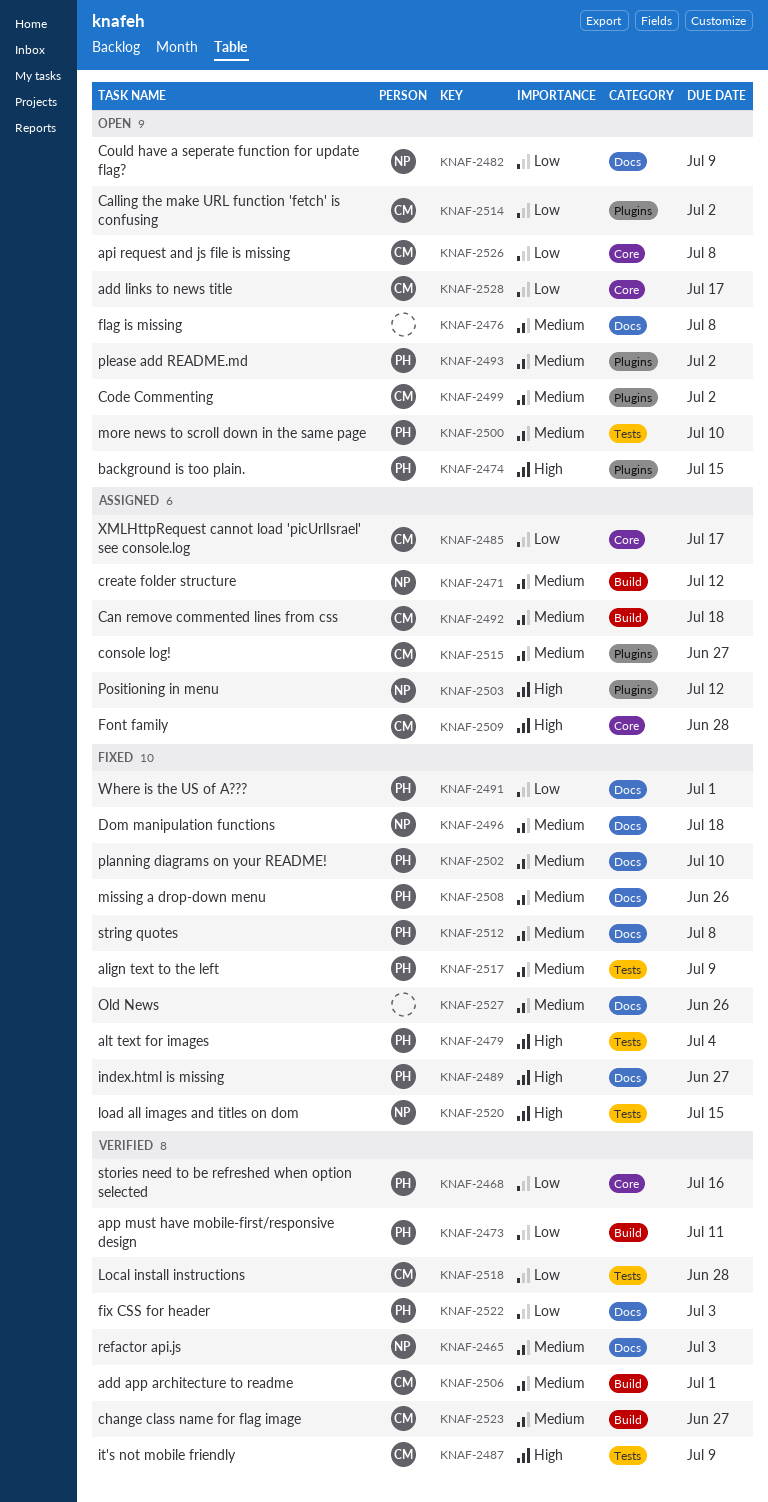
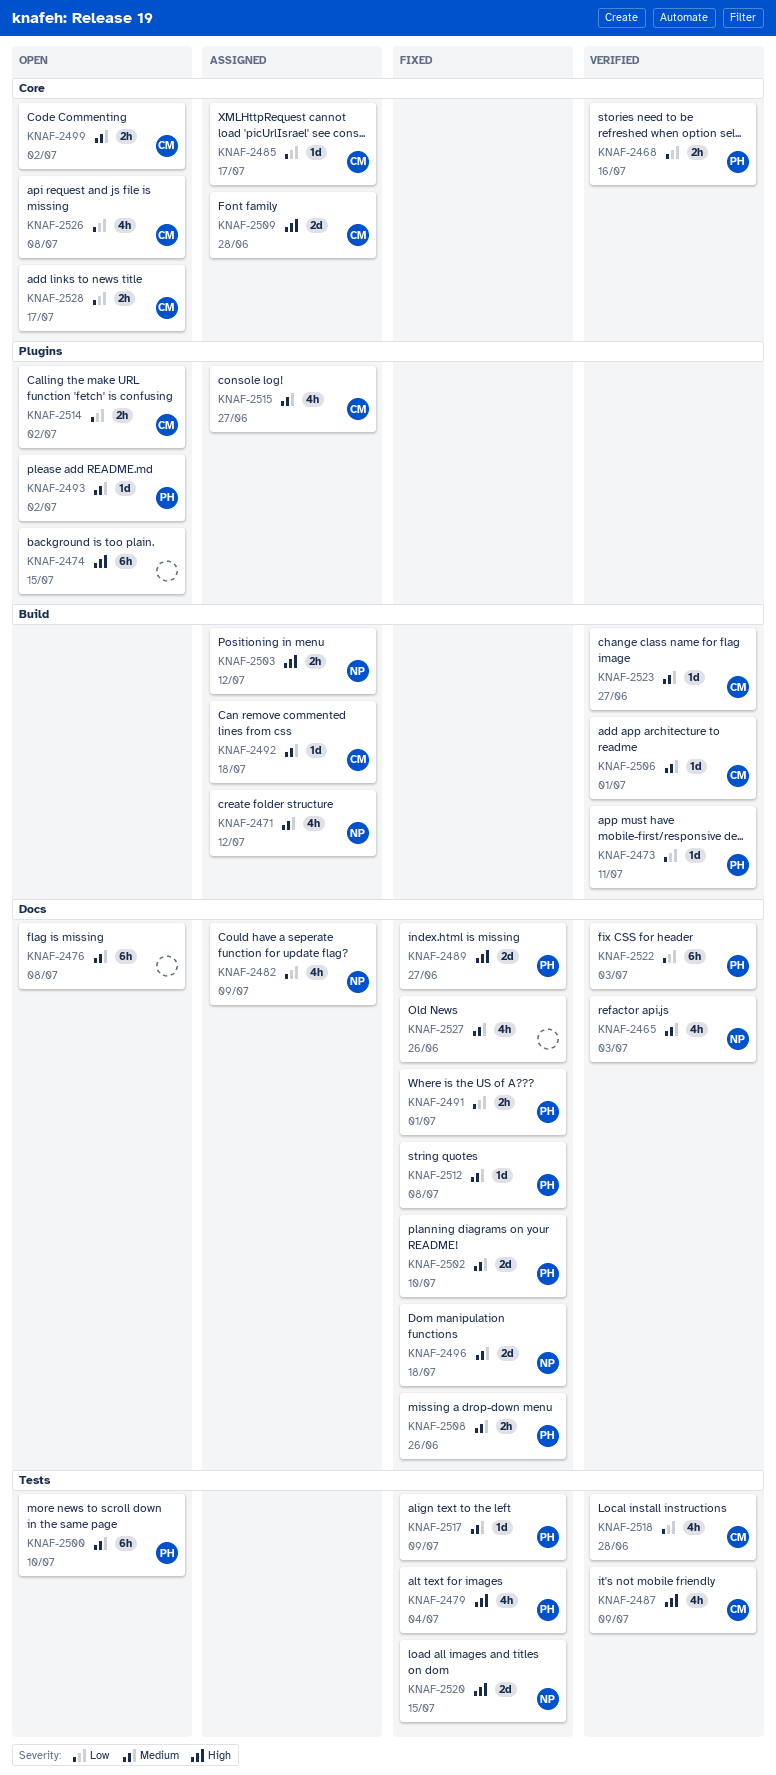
KNAF-2474, owner: PH -> none
KNAF-2482, status: Open -> Assigned
KNAF-2499, label: Plugins -> Core
KNAF-2503, label: Plugins -> Build

